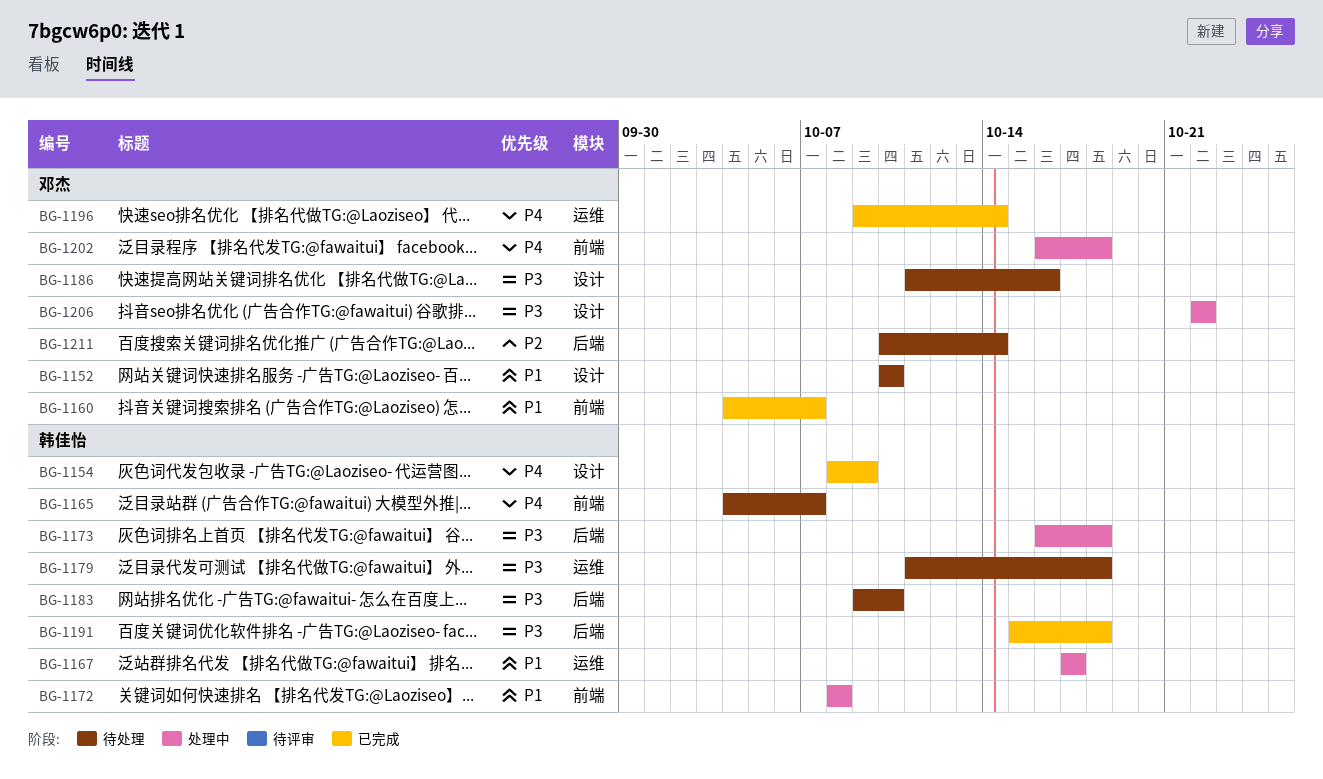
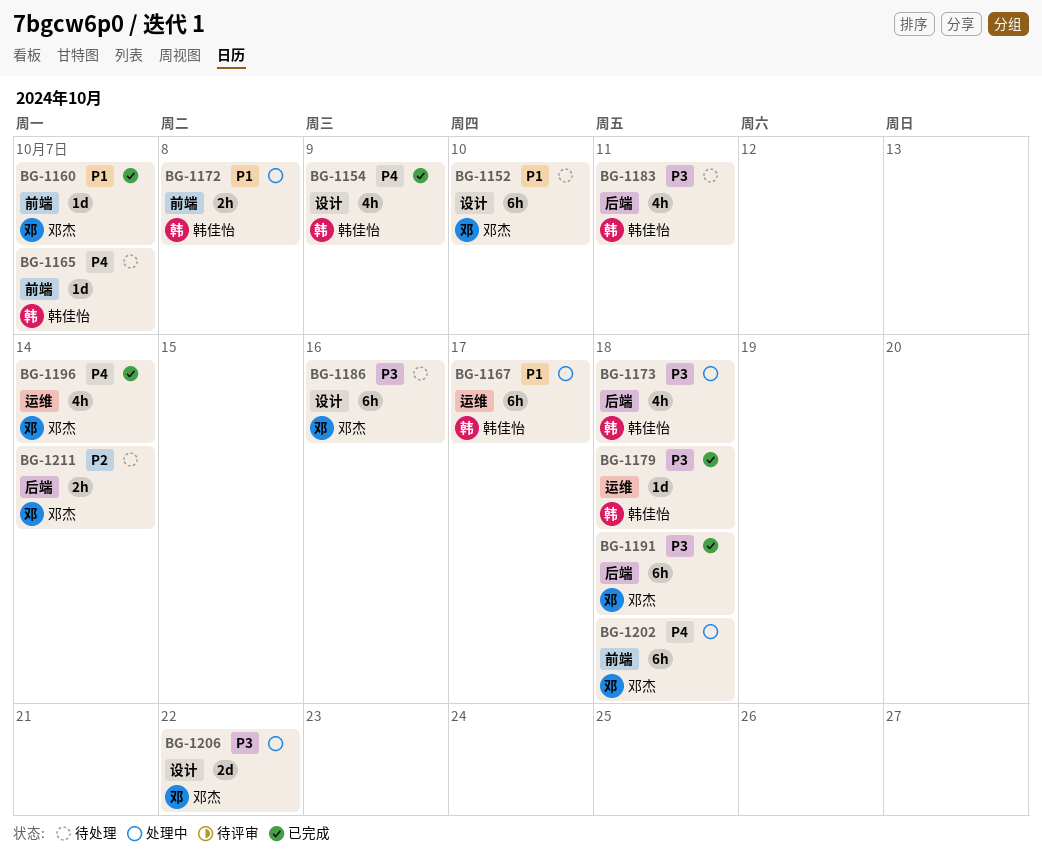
BG-1179, status: 待处理 -> 已完成
BG-1183, due: Oct 10 -> Oct 11
BG-1191, owner: 韩佳怡 -> 邓杰

